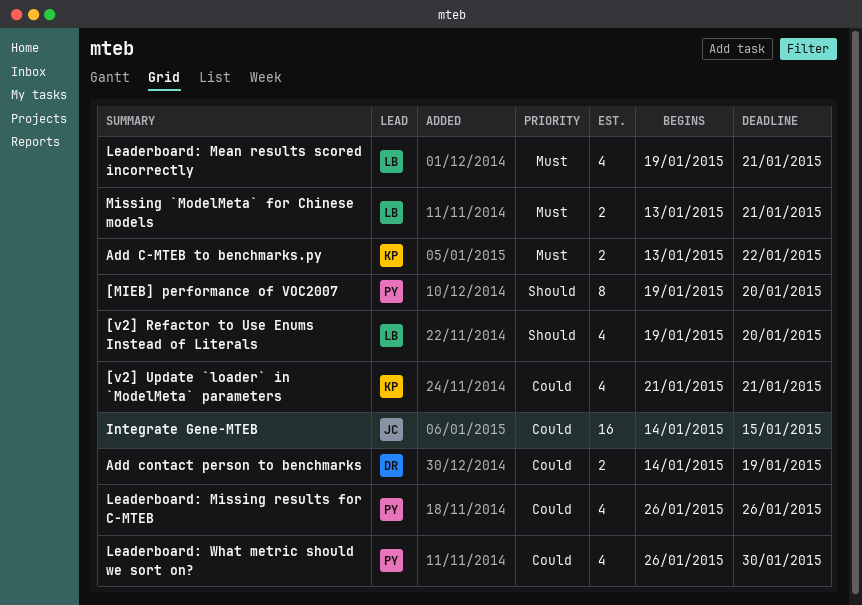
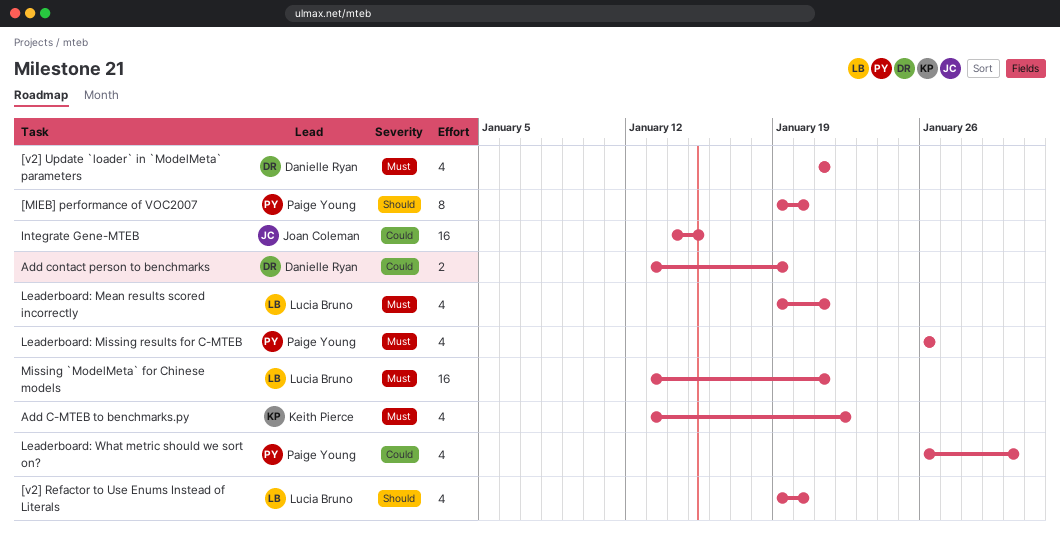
[v2] Update `loader` in `ModelMeta` parameters, owner: Keith Pierce -> Danielle Ryan
[v2] Update `loader` in `ModelMeta` parameters, priority: Could -> Must
Add C-MTEB to benchmarks.py, estimate: 2 -> 4
Add contact person to benchmarks, start: Jan 14 -> Jan 13
Leaderboard: Missing results for C-MTEB, priority: Could -> Must
Missing `ModelMeta` for Chinese models, estimate: 2 -> 16

